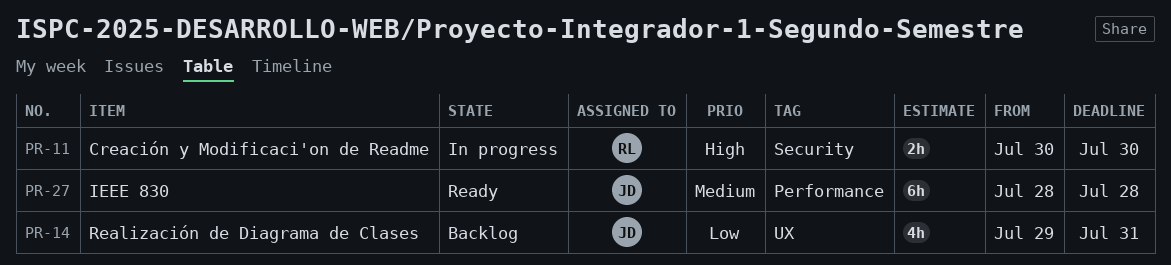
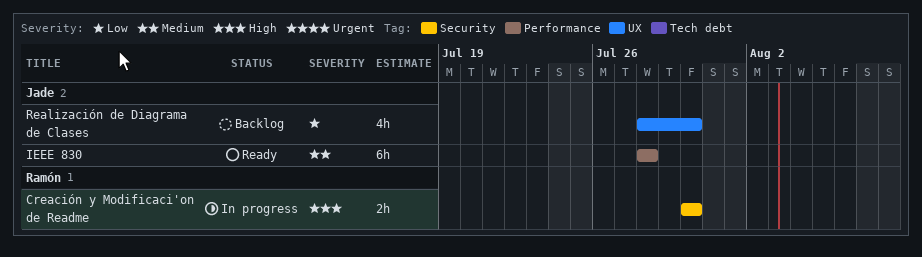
Realización de Diagrama de Clases, start: Jul 29 -> Jul 28
Realización de Diagrama de Clases, due: Jul 31 -> Jul 30

